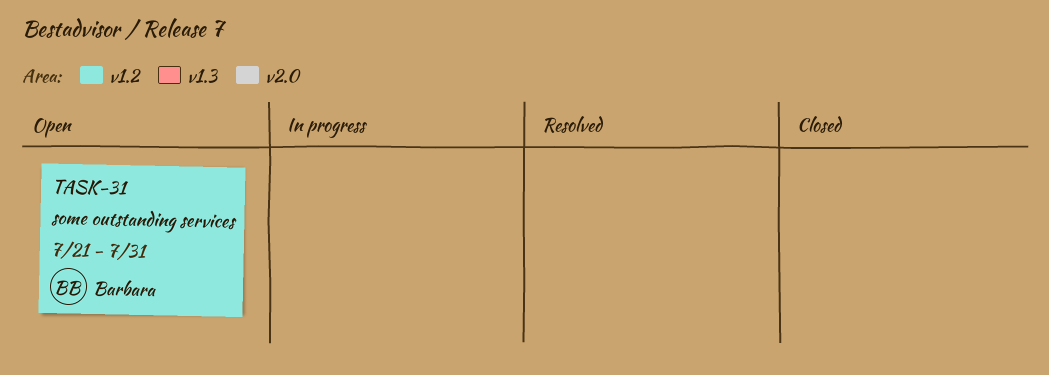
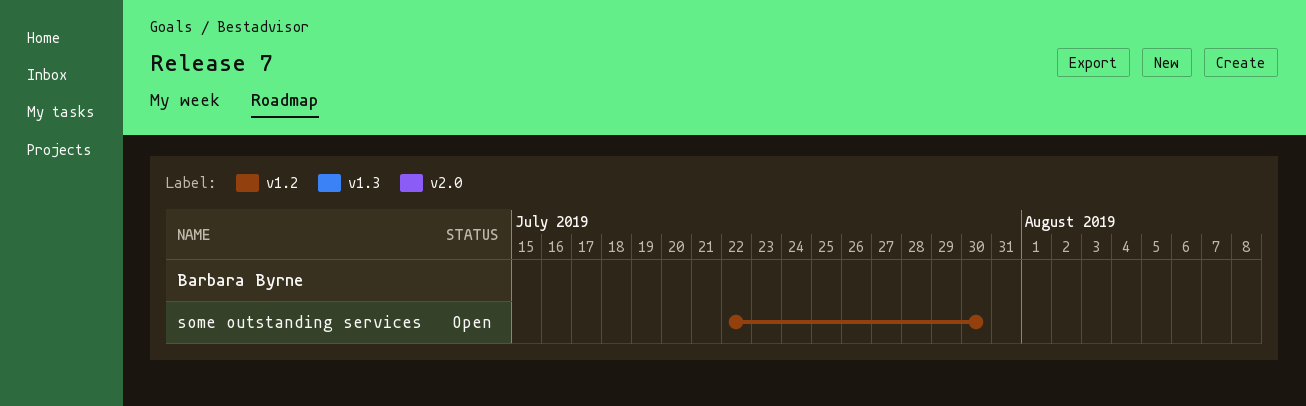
some outstanding services, start: Jul 21 -> Jul 22
some outstanding services, due: Jul 31 -> Jul 30

